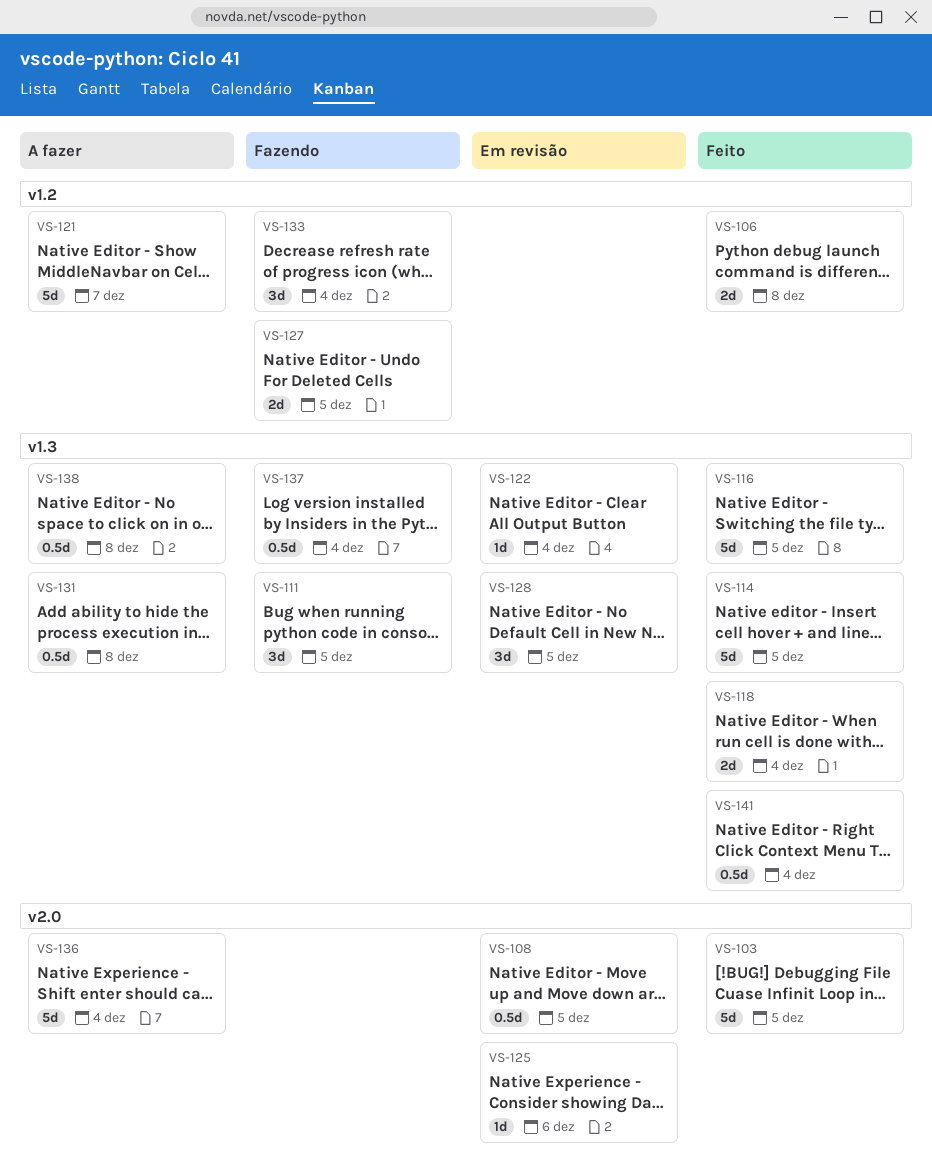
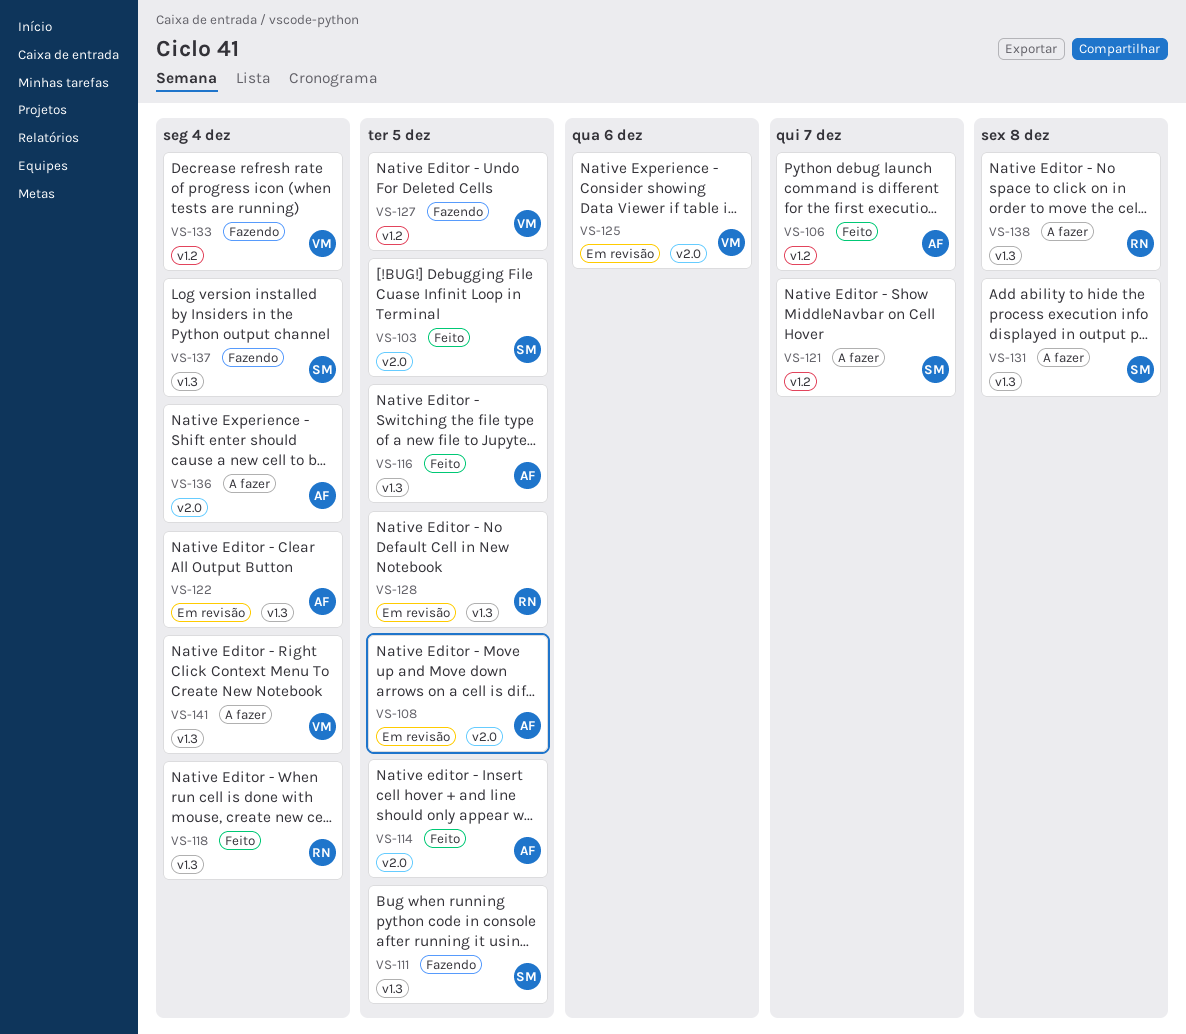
VS-106, due: Dec 8 -> Dec 7
VS-114, label: v1.3 -> v2.0
VS-141, status: Feito -> A fazer

